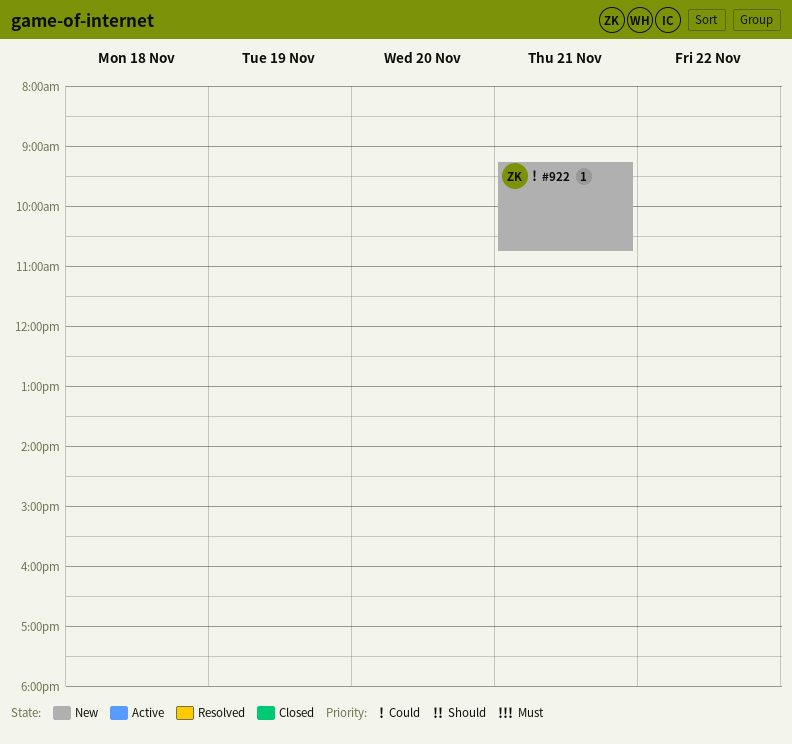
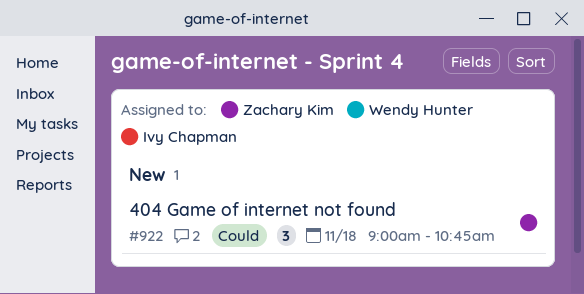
#922, estimate: 1 -> 3
#922, day: Nov 21 -> Nov 18
#922, begins: 09:15 -> 09:00

